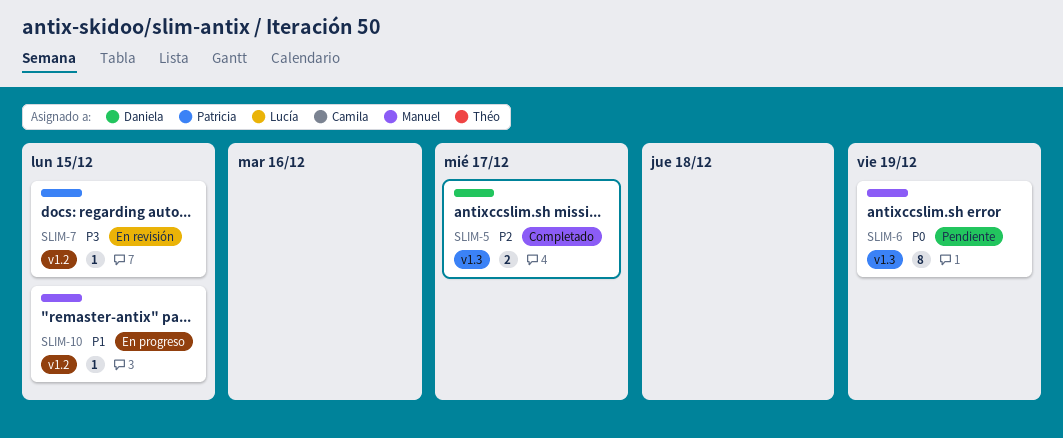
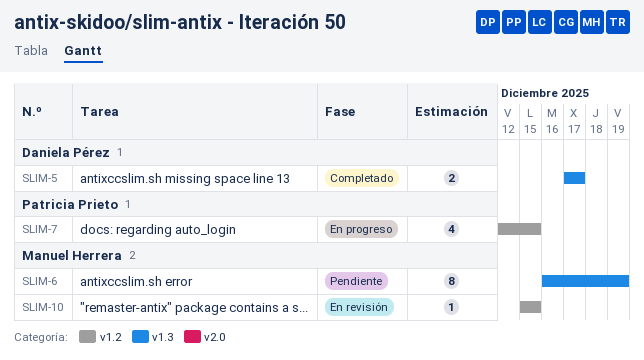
SLIM-7, status: En revisión -> En progreso
SLIM-7, estimate: 1 -> 4
SLIM-10, status: En progreso -> En revisión

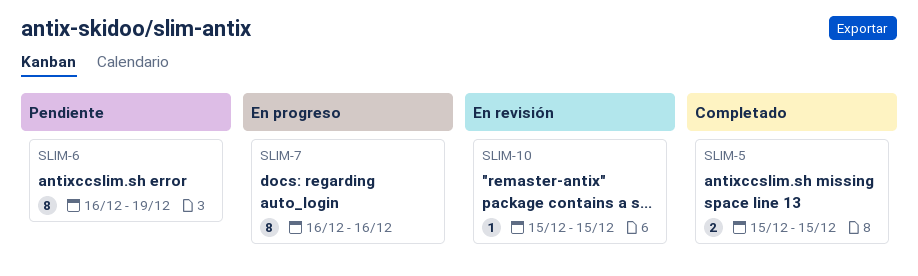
SLIM-5, start: Dec 17 -> Dec 15
SLIM-5, due: Dec 17 -> Dec 15
SLIM-7, estimate: 4 -> 8
SLIM-7, start: Dec 12 -> Dec 16
SLIM-7, due: Dec 15 -> Dec 16

